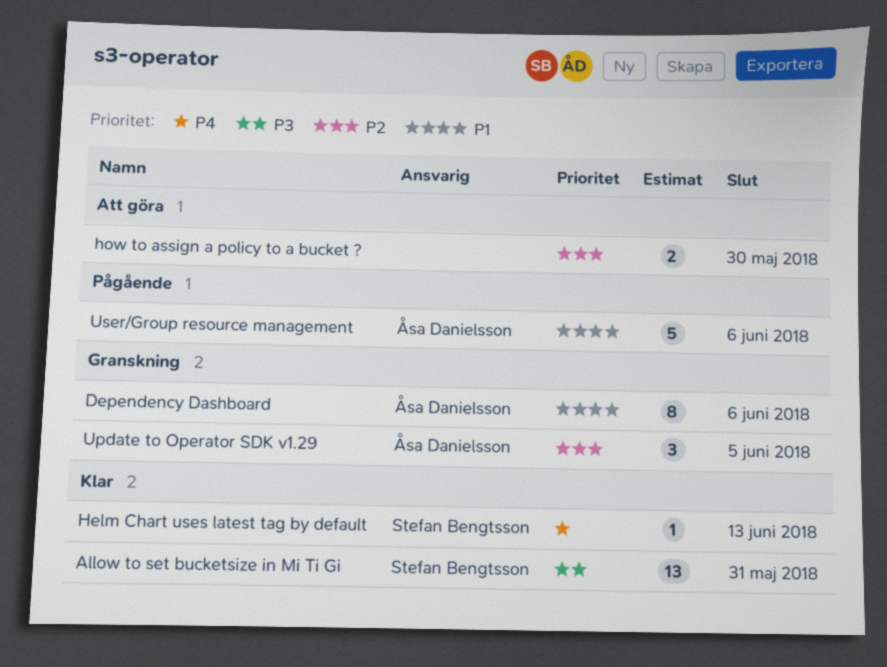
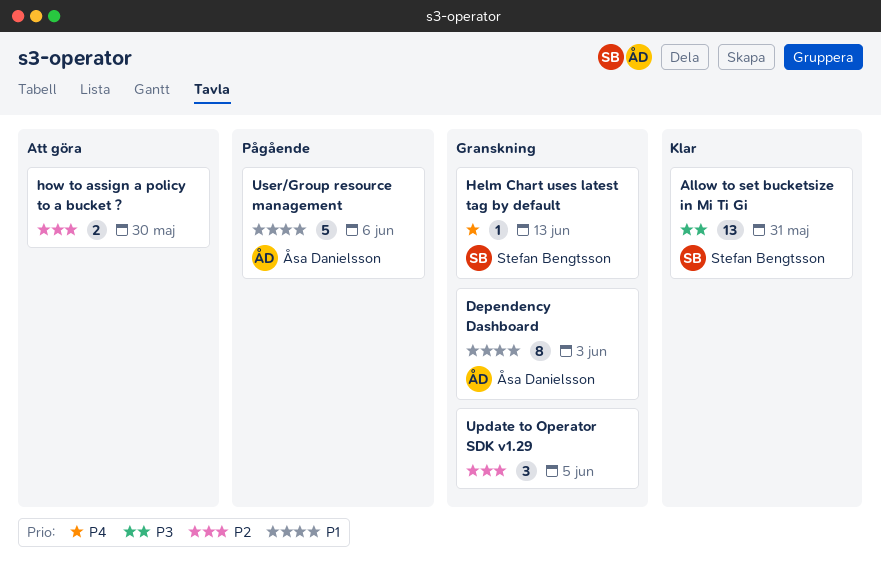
Dependency Dashboard, due: Jun 6 -> Jun 3
Helm Chart uses latest tag by default, status: Klar -> Granskning
Update to Operator SDK v1.29, owner: Åsa Danielsson -> none

